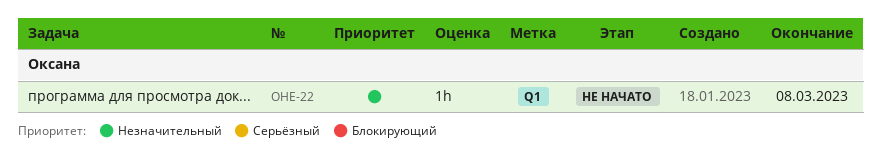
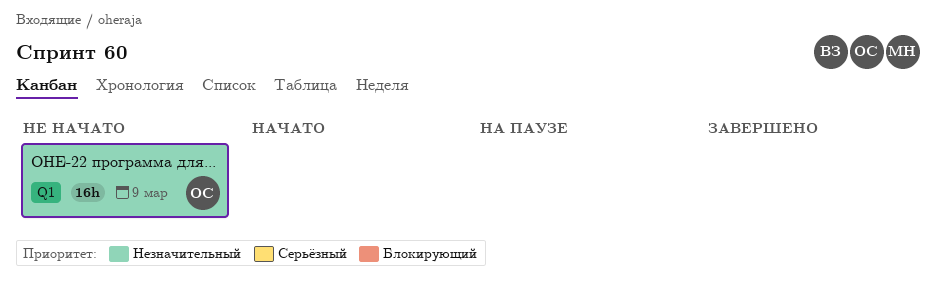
OHE-22, estimate: 1h -> 16h
OHE-22, due: Mar 8 -> Mar 9

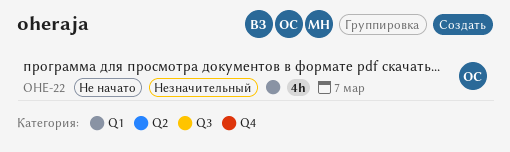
OHE-22, estimate: 16h -> 4h
OHE-22, due: Mar 9 -> Mar 7

